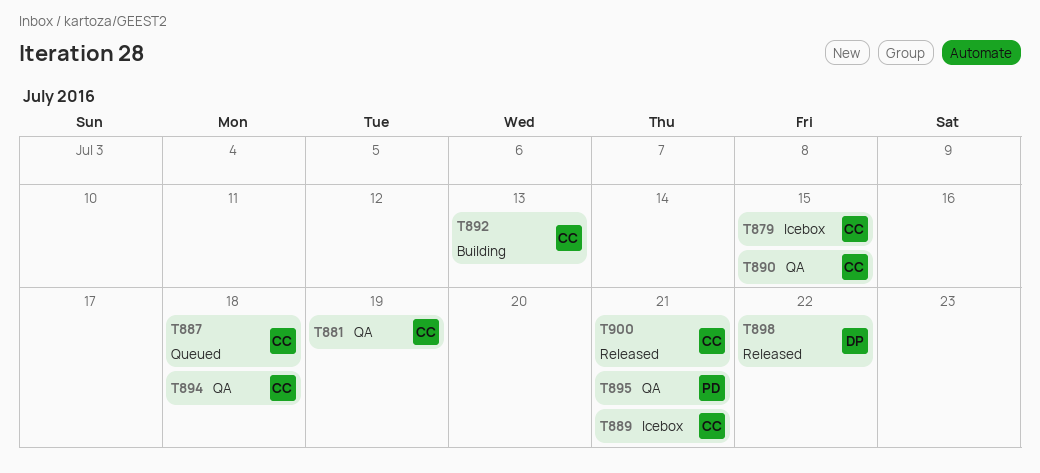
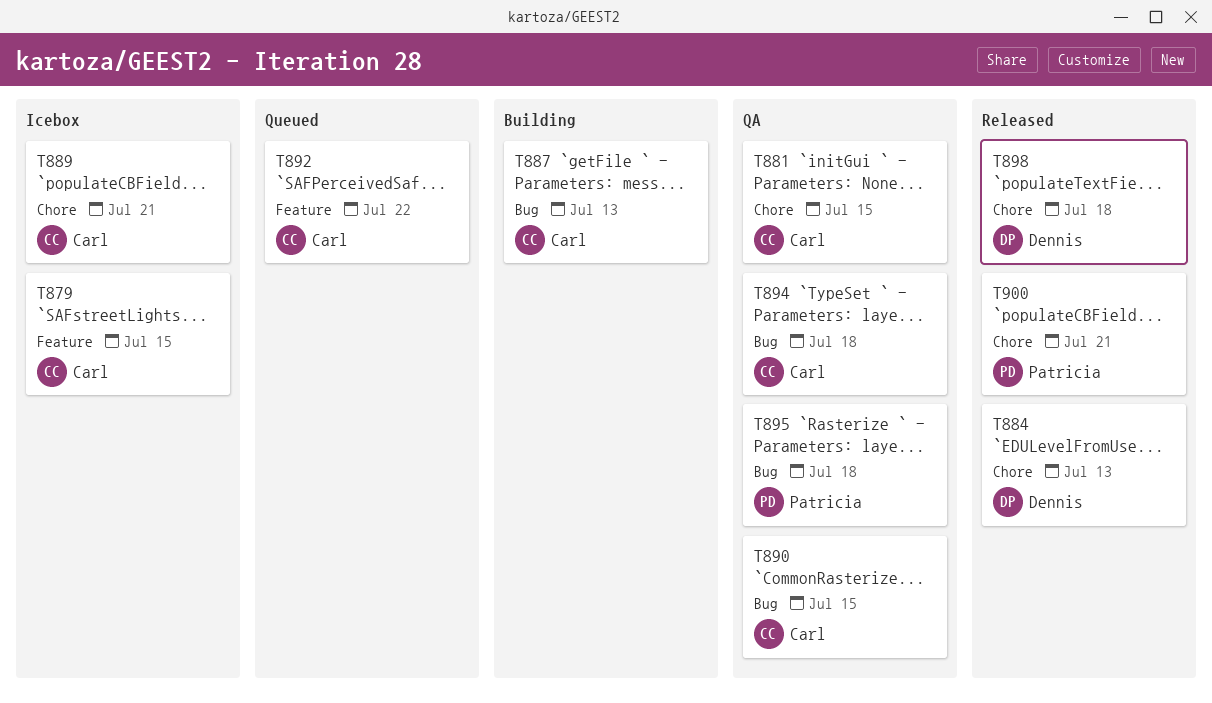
T881, due: Jul 19 -> Jul 15
T884: none -> present
T887, status: Queued -> Building
T887, due: Jul 18 -> Jul 13
T892, status: Building -> Queued
T892, due: Jul 13 -> Jul 22
T895, due: Jul 21 -> Jul 18
T898, due: Jul 22 -> Jul 18
T900, owner: Carl -> Patricia

